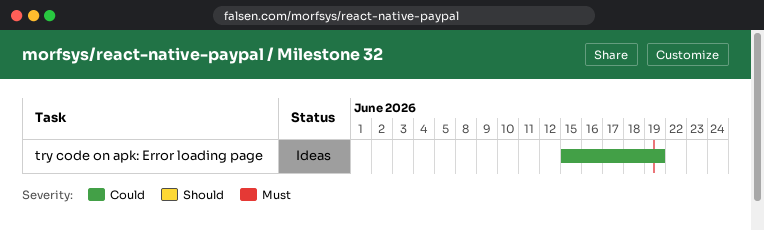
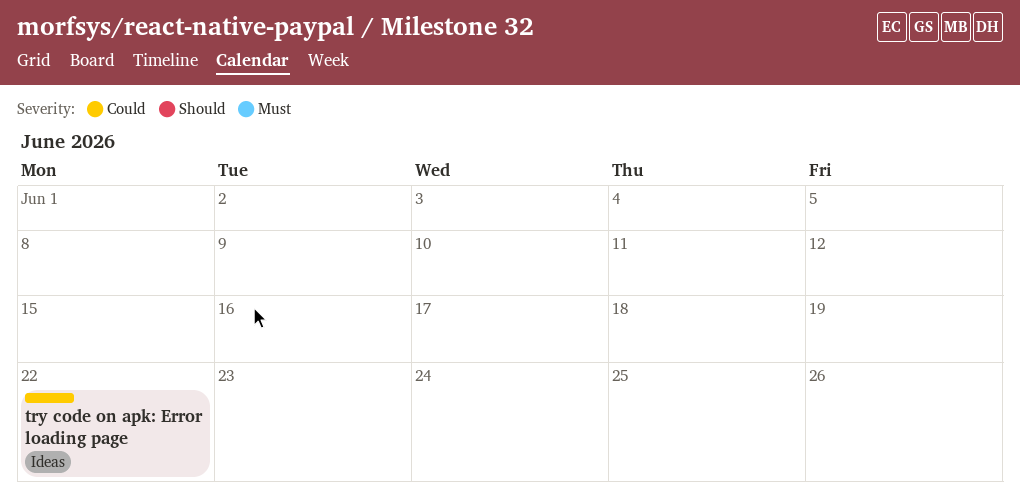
try code on apk: Error loading page, due: Jun 19 -> Jun 22

